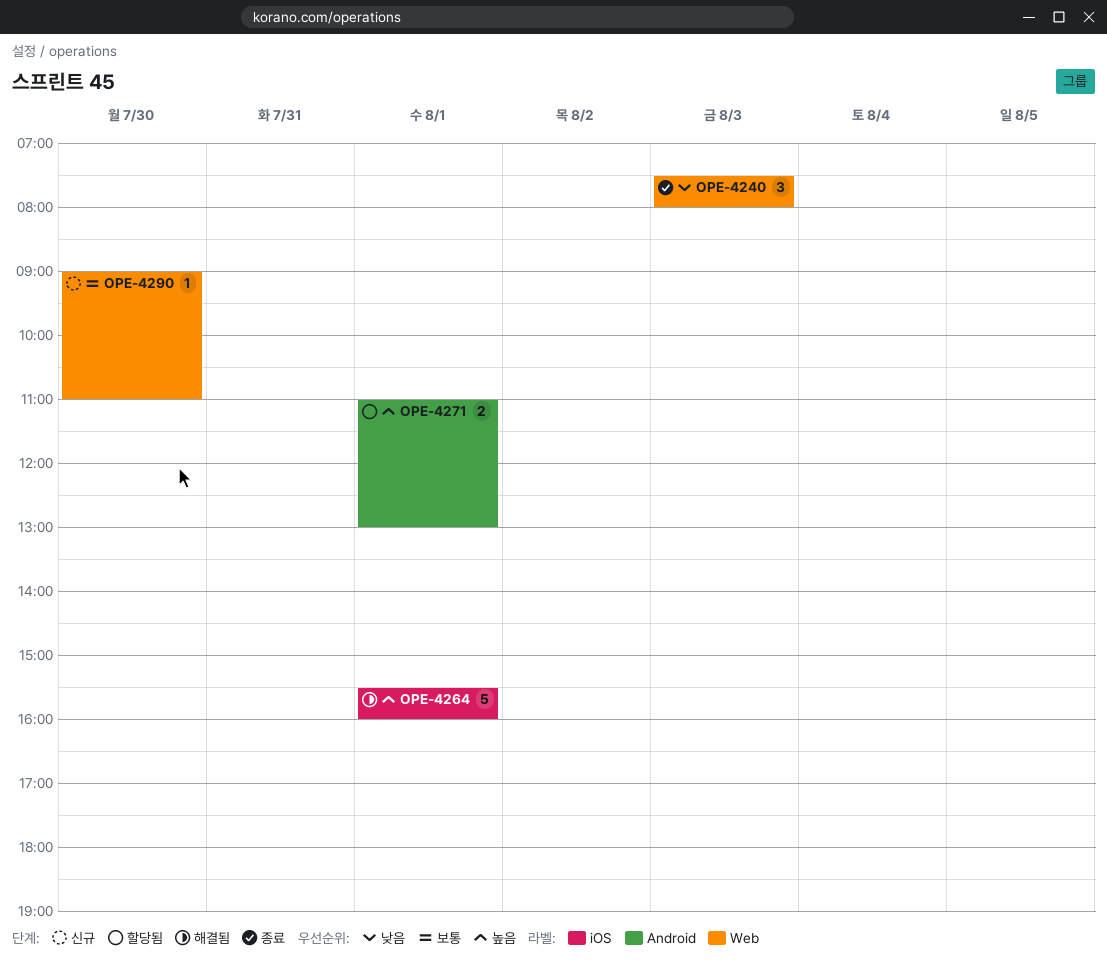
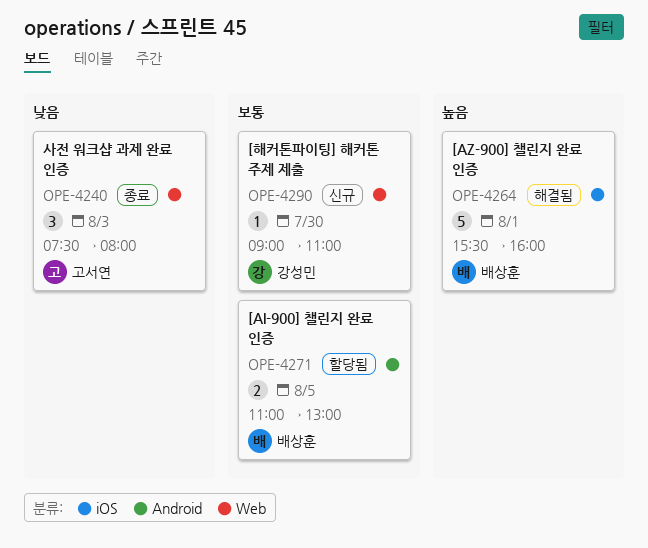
OPE-4271, priority: 높음 -> 보통
OPE-4271, day: Aug 1 -> Aug 5

